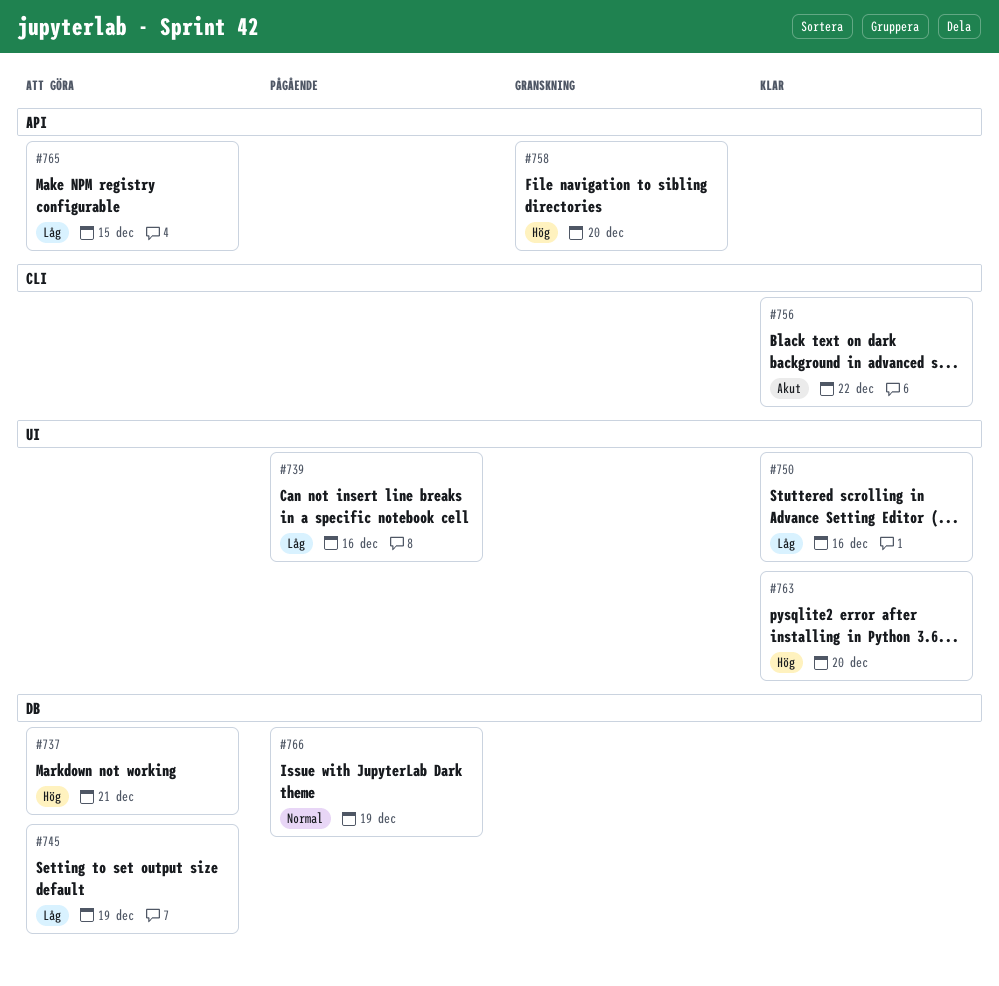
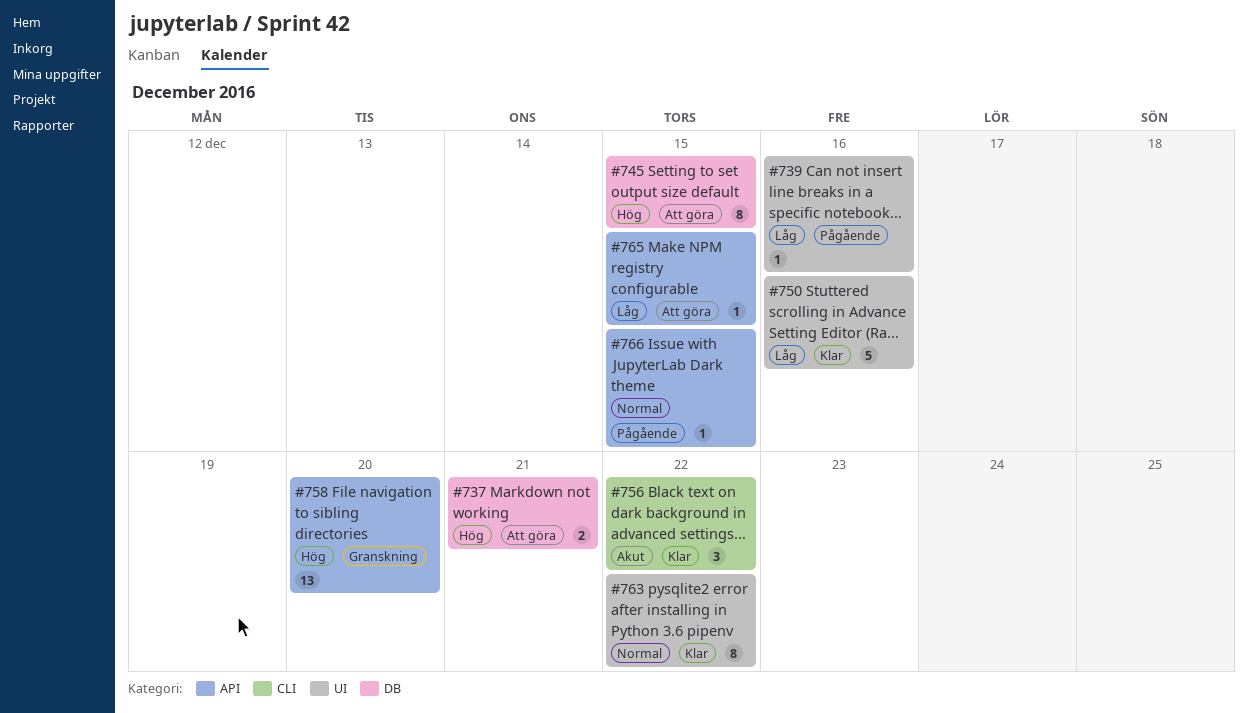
#745, priority: Låg -> Hög
#745, due: Dec 19 -> Dec 15
#763, priority: Hög -> Normal
#763, due: Dec 20 -> Dec 22
#766, label: DB -> API
#766, due: Dec 19 -> Dec 15

